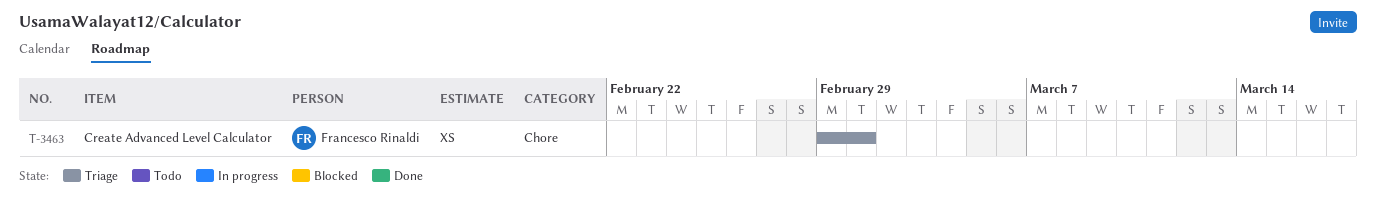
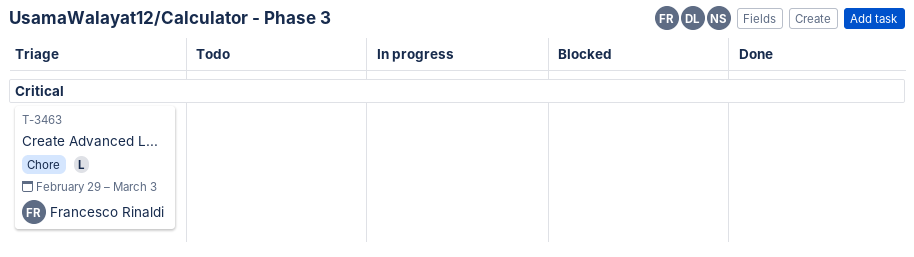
T-3463, estimate: XS -> L
T-3463, due: Mar 1 -> Mar 3

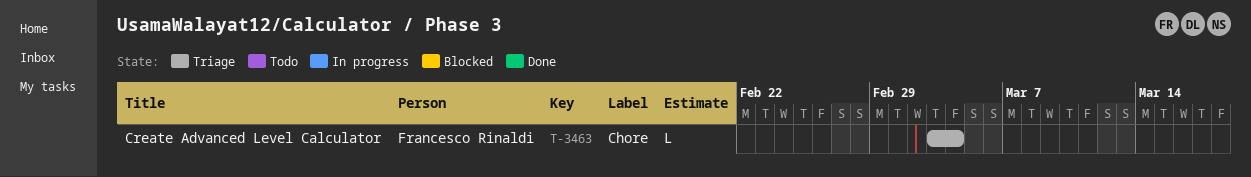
T-3463, start: Feb 29 -> Mar 3
T-3463, due: Mar 3 -> Mar 4

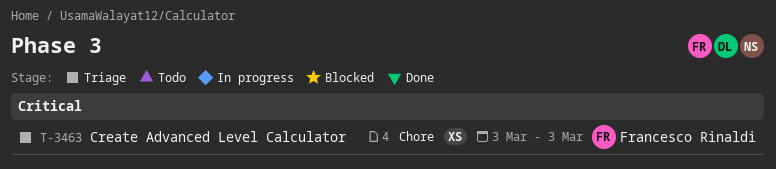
T-3463, estimate: L -> XS
T-3463, due: Mar 4 -> Mar 3

